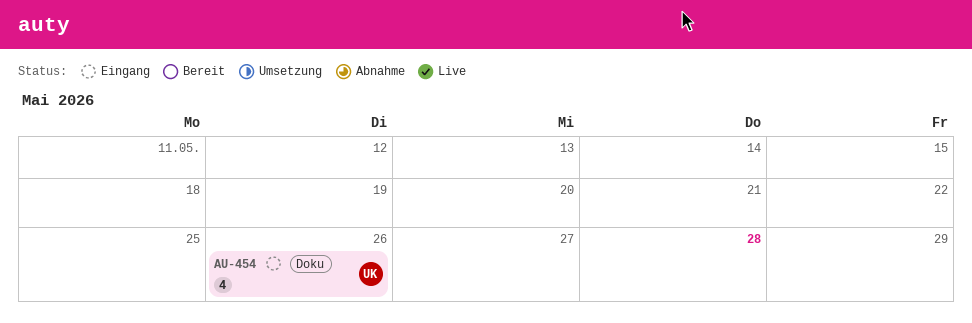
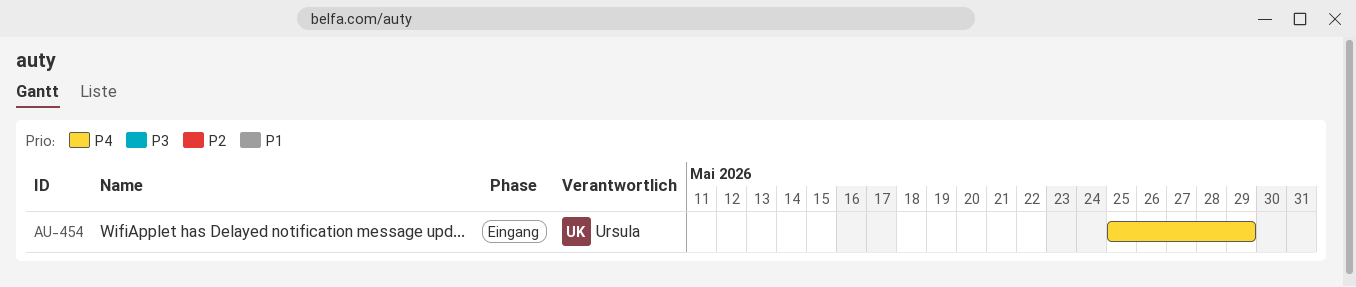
AU-454, due: May 26 -> May 29

